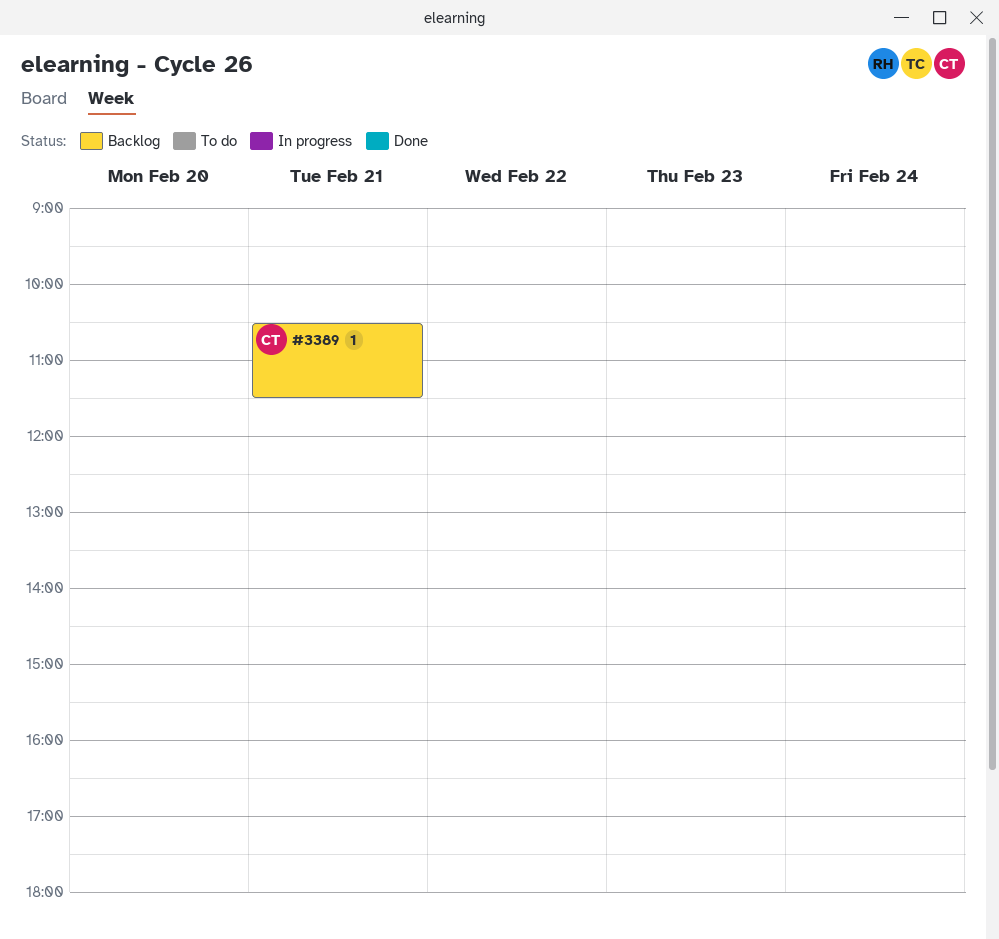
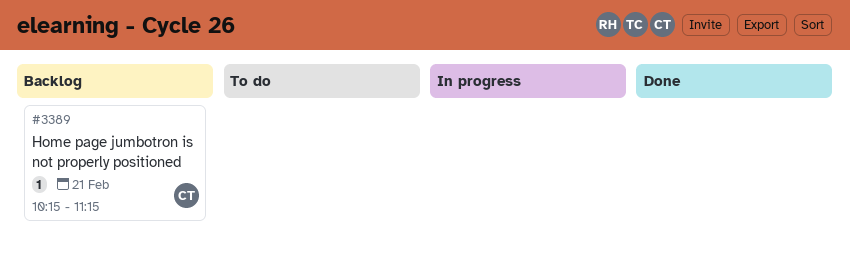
#3389, begins: 10:30 -> 10:15
#3389, ends: 11:30 -> 11:15

